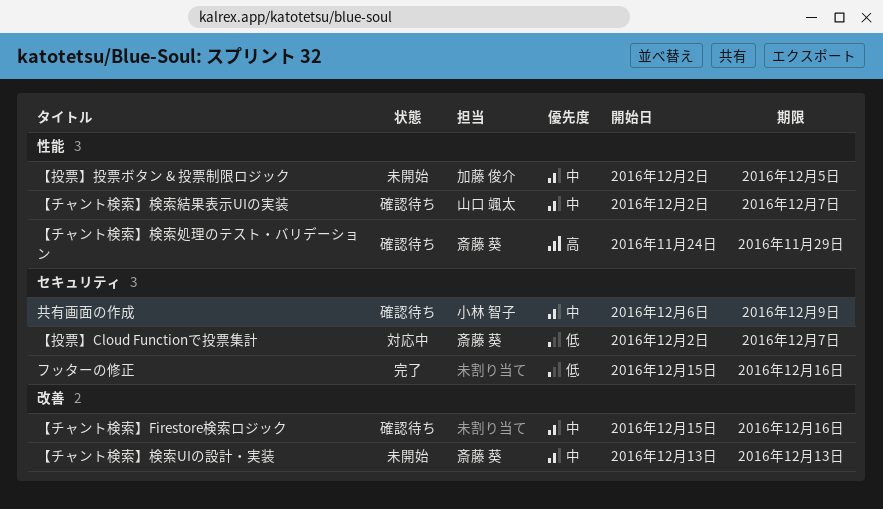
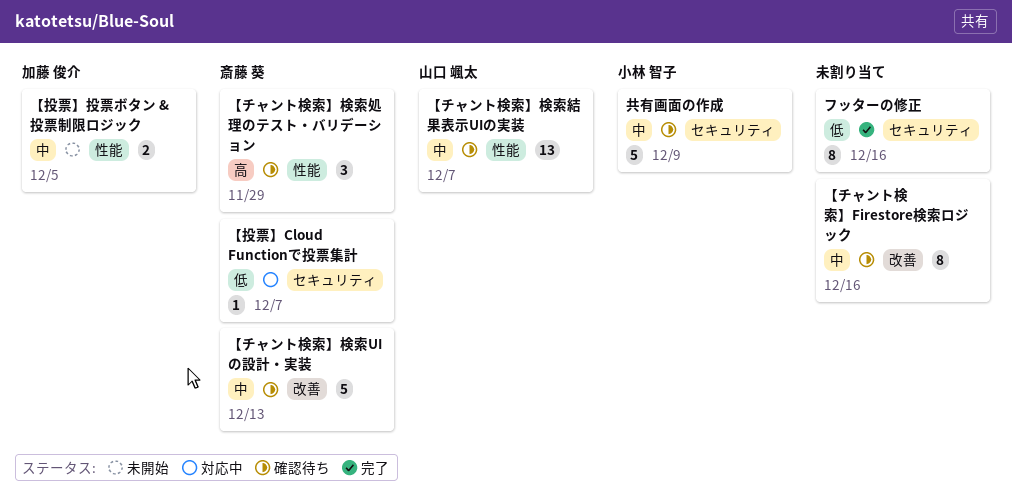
【チャント検索】検索UIの設計・実装, status: 未開始 -> 確認待ち

